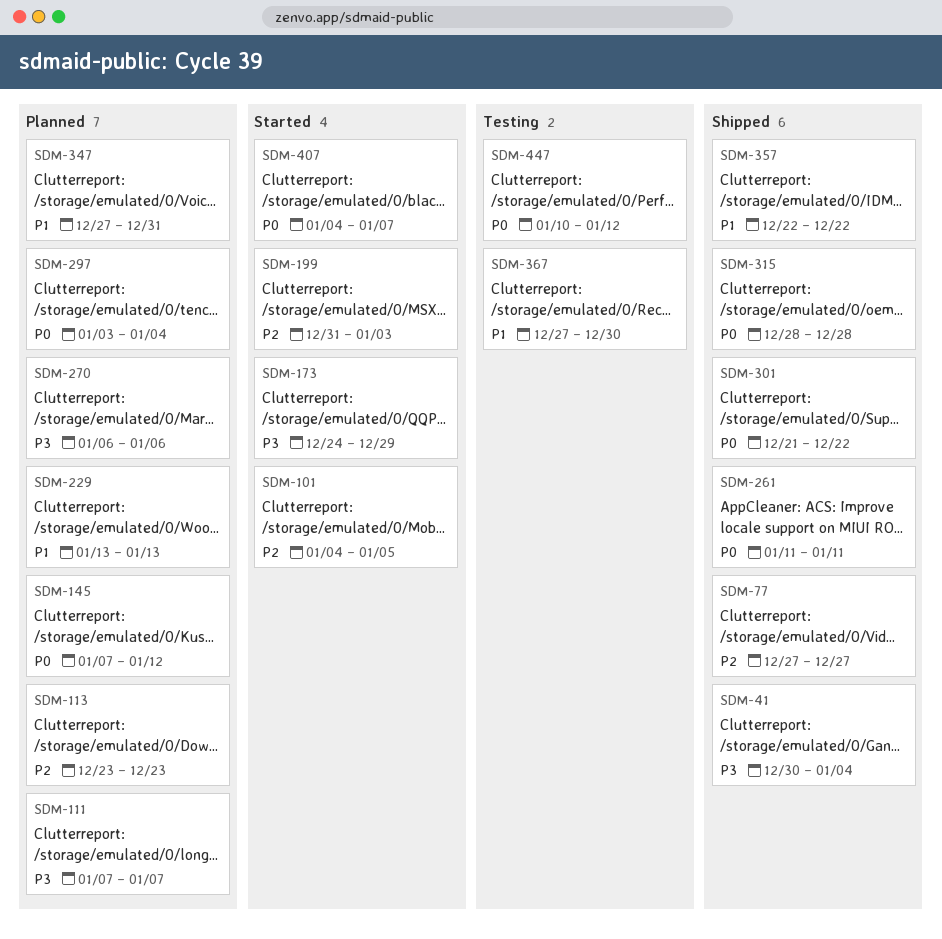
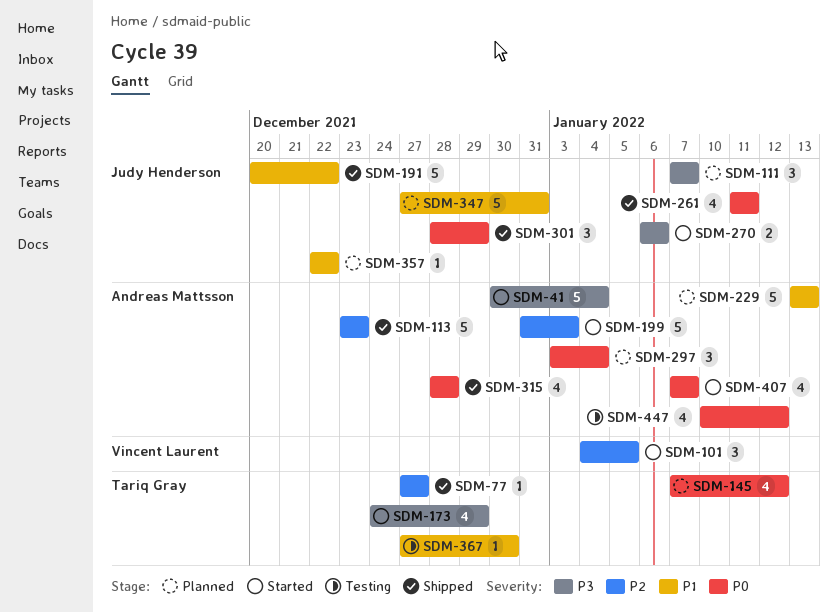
SDM-41, status: Shipped -> Started
SDM-113, status: Planned -> Shipped
SDM-191: none -> present
SDM-270, status: Planned -> Started
SDM-301, start: Dec 21 -> Dec 28
SDM-301, due: Dec 22 -> Dec 29
SDM-357, status: Shipped -> Planned
SDM-407, start: Jan 4 -> Jan 7

